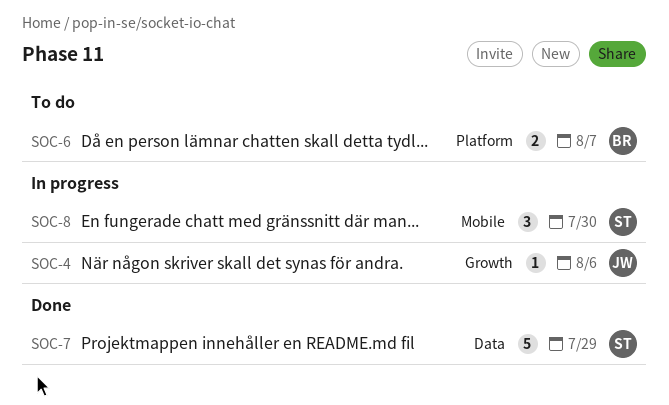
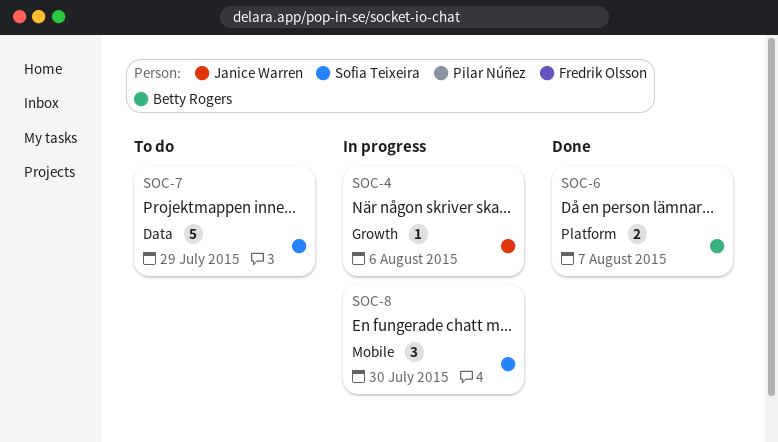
SOC-6, status: To do -> Done
SOC-7, status: Done -> To do

